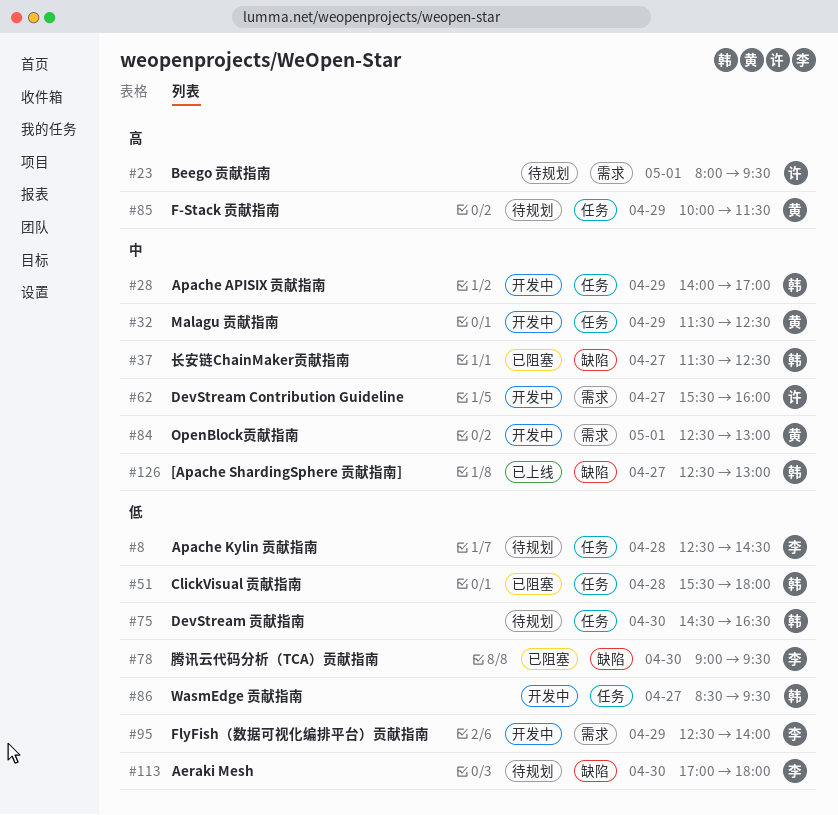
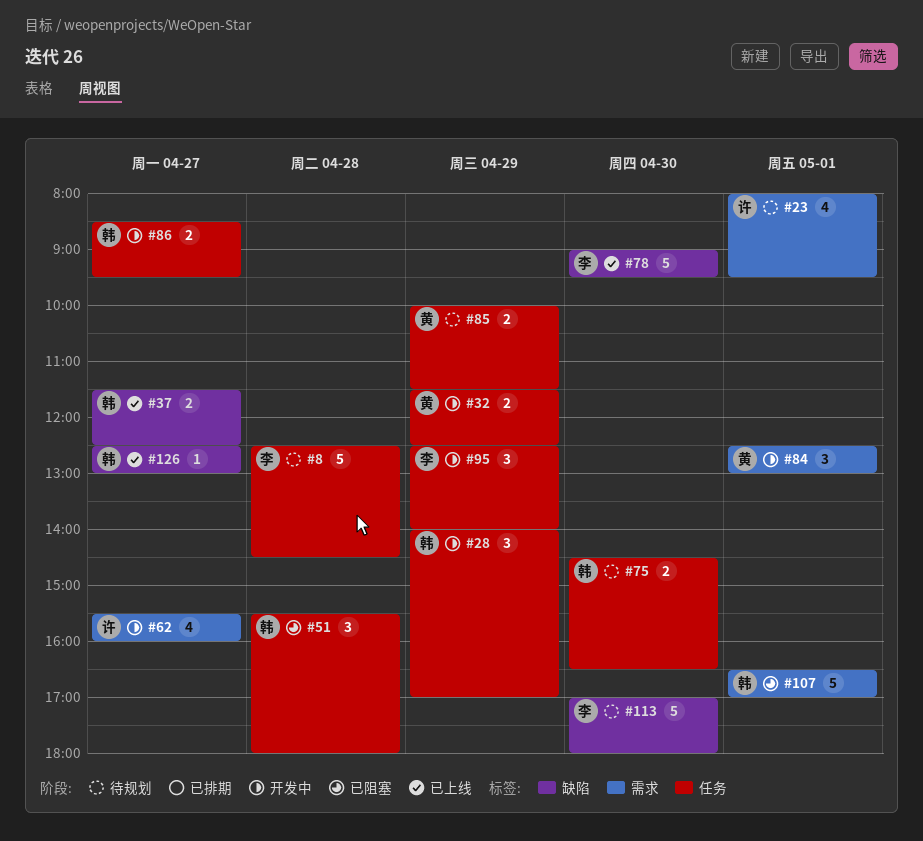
#37, status: 已阻塞 -> 已上线
#78, status: 已阻塞 -> 已上线
#95, label: 需求 -> 任务
#107: none -> present

